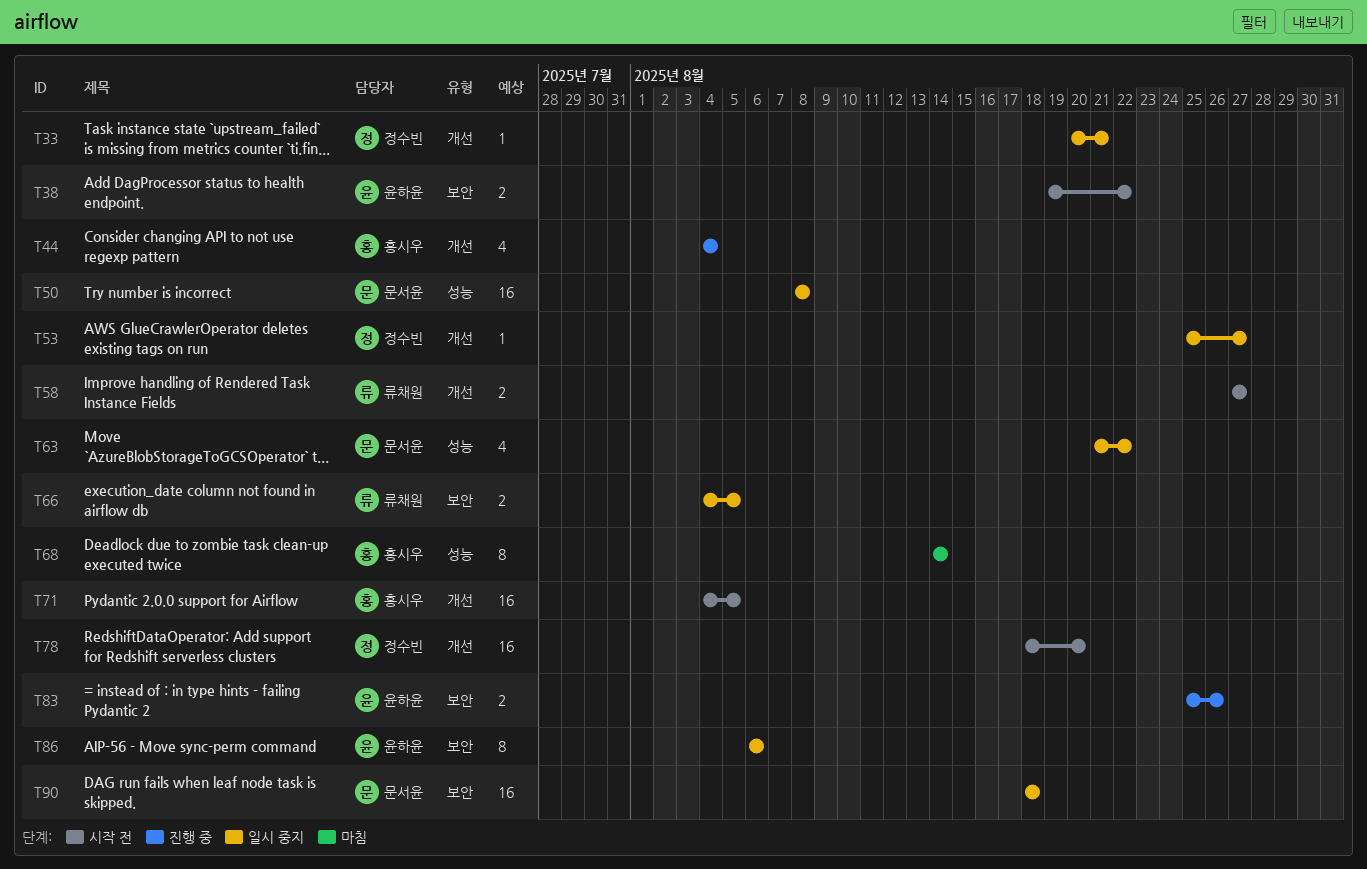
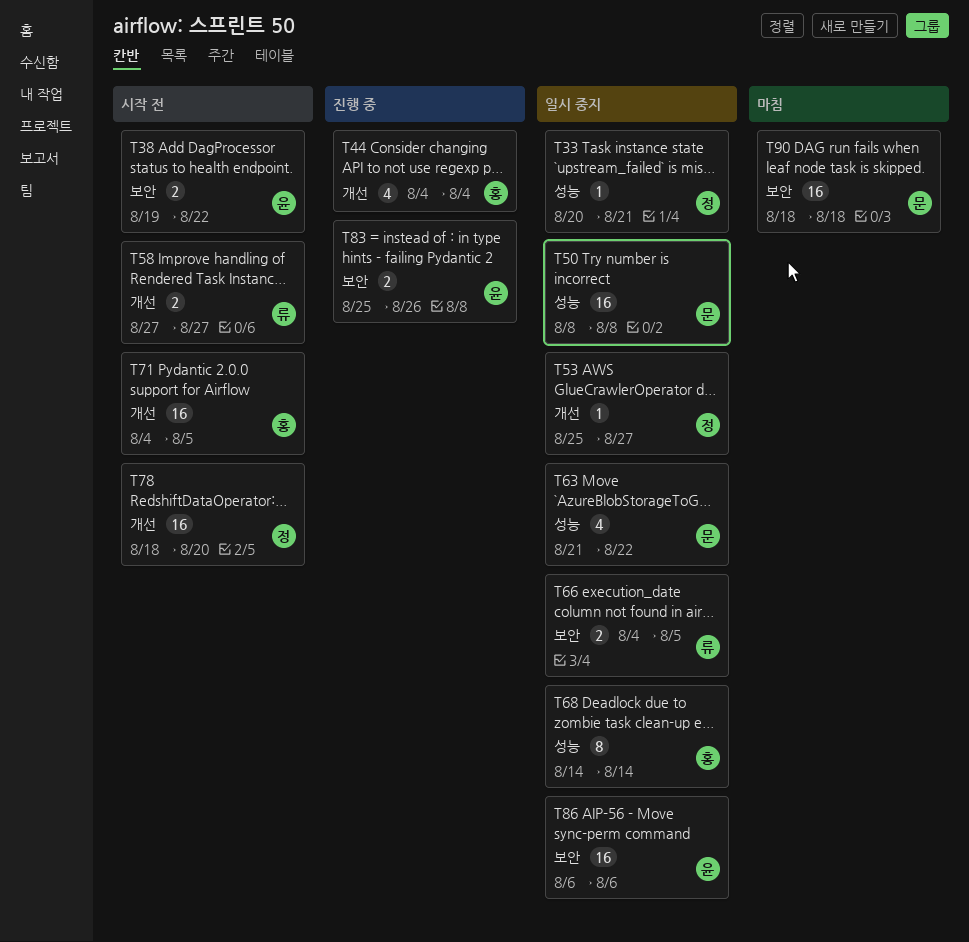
T33, label: 개선 -> 성능
T68, status: 마침 -> 일시 중지
T86, estimate: 8 -> 16
T90, status: 일시 중지 -> 마침

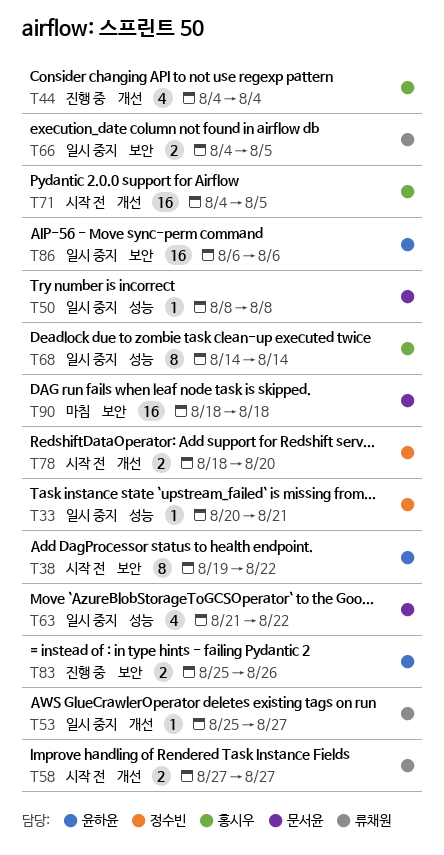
T38, estimate: 2 -> 8
T50, estimate: 16 -> 1
T53, owner: 정수빈 -> 류채원
T78, estimate: 16 -> 2

